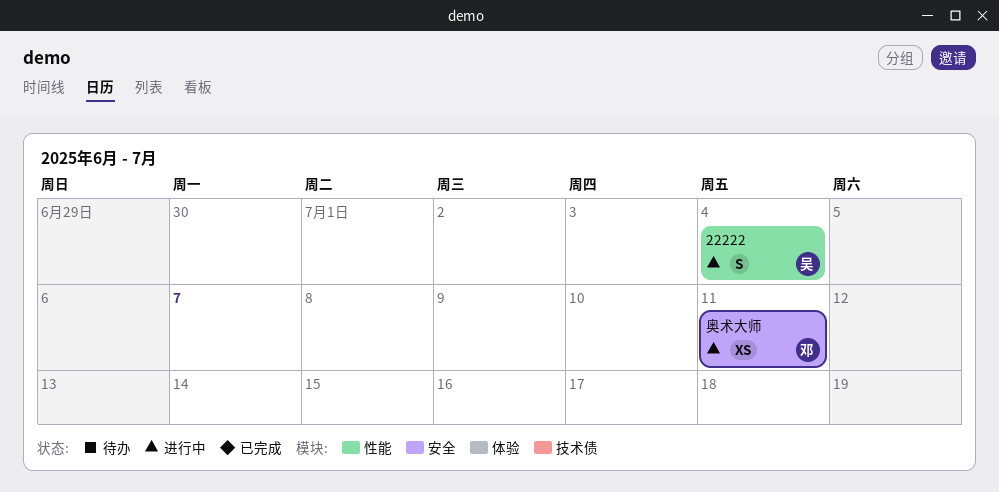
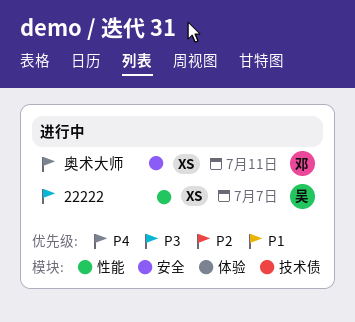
22222, estimate: S -> XS
22222, due: Jul 4 -> Jul 7

